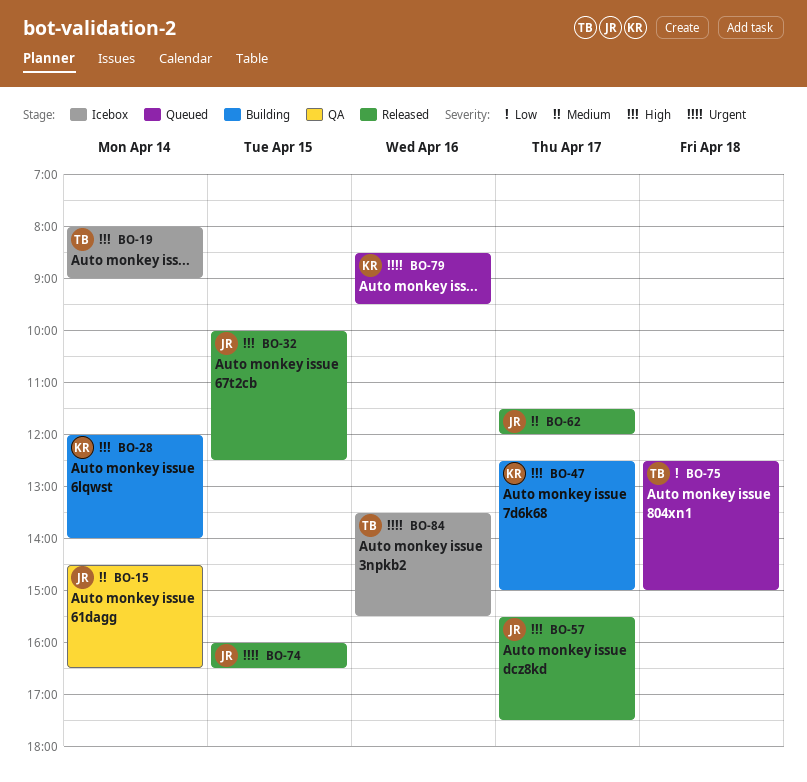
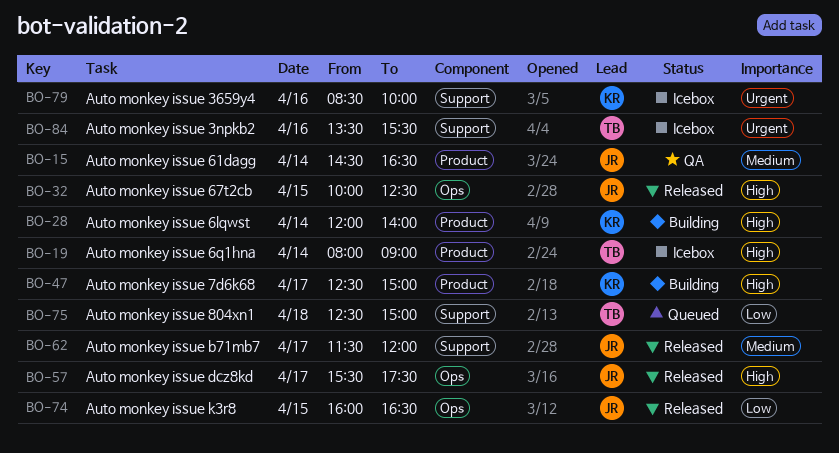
BO-74, priority: Urgent -> Low
BO-79, status: Queued -> Icebox
BO-79, ends: 09:30 -> 10:00

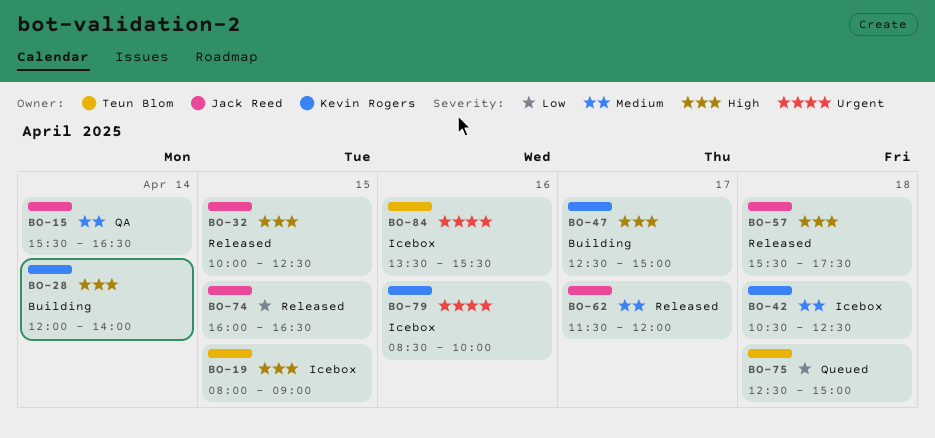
BO-15, begins: 14:30 -> 15:30
BO-19, day: Apr 14 -> Apr 15
BO-42: none -> present
BO-57, day: Apr 17 -> Apr 18

